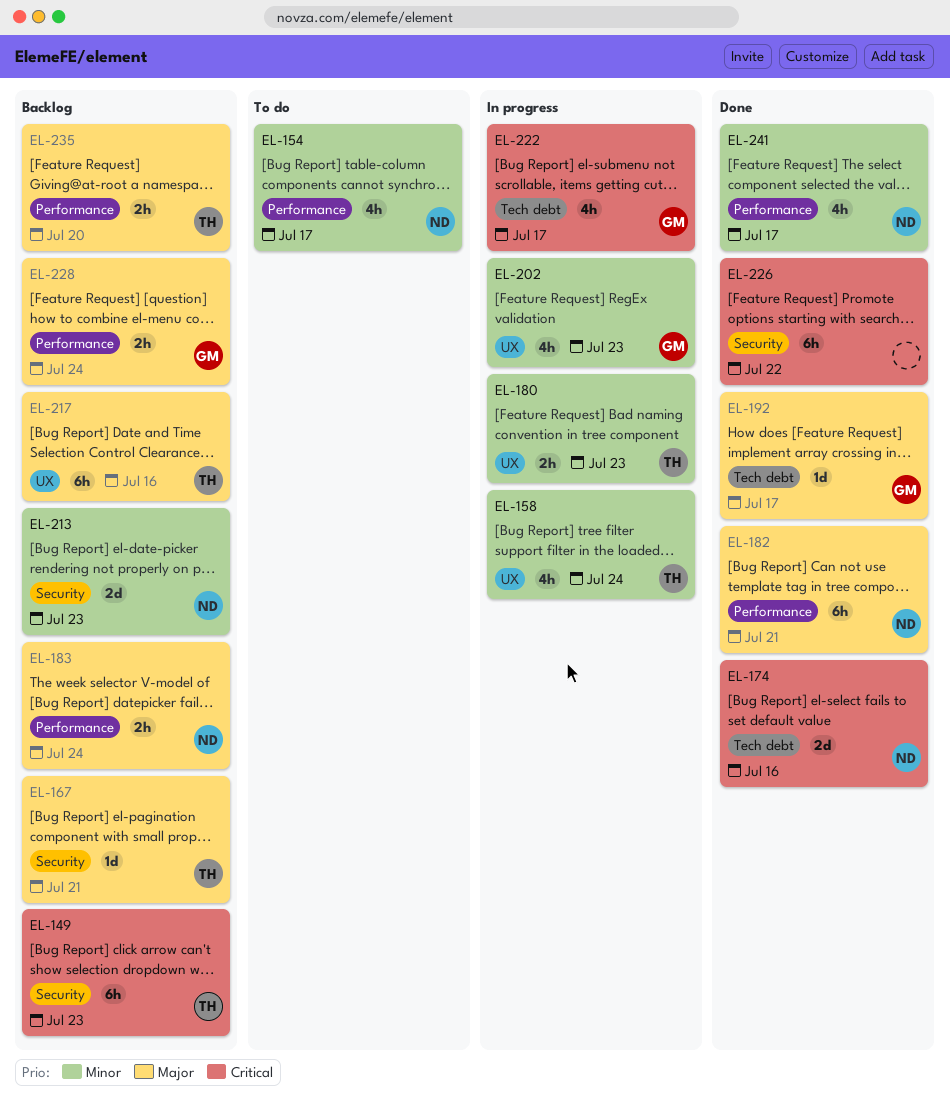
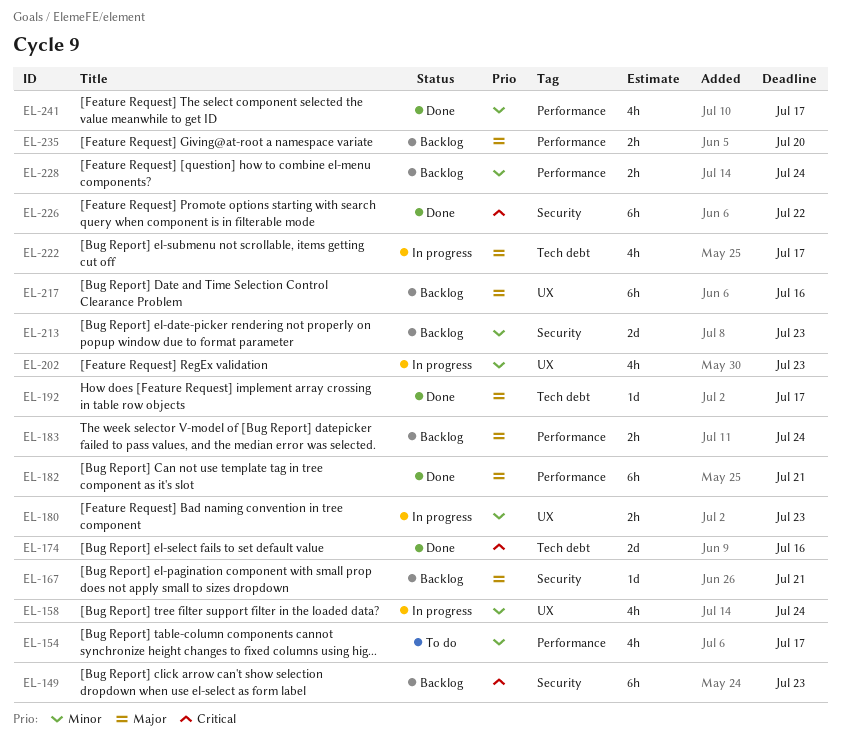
EL-222, priority: Critical -> Major
EL-228, priority: Major -> Minor

